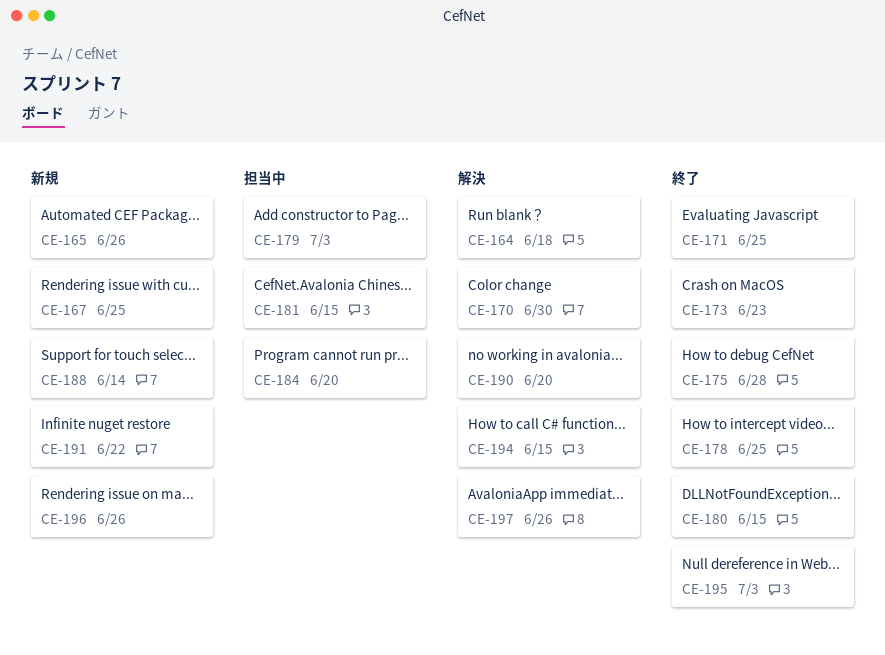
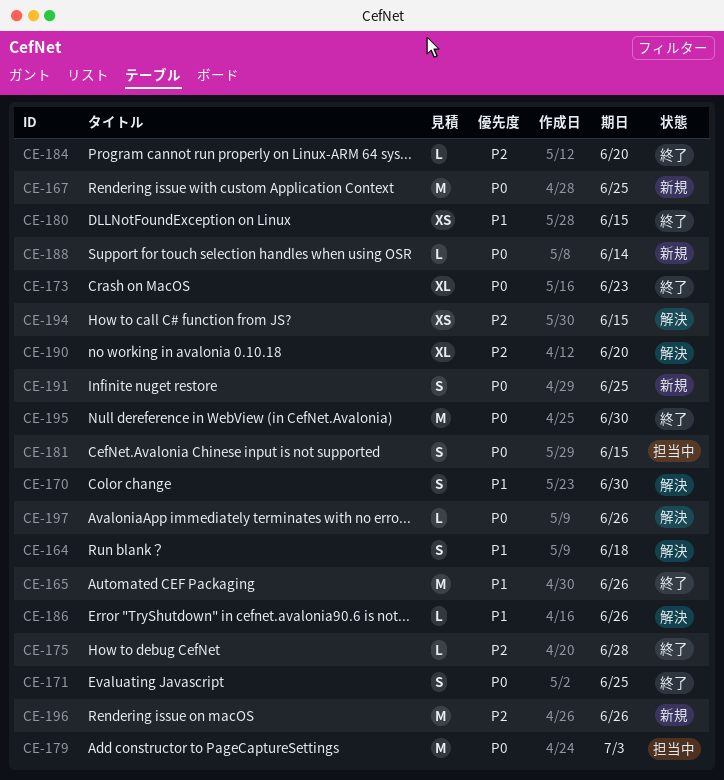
CE-165, status: 新規 -> 終了
CE-178: present -> none
CE-184, status: 担当中 -> 終了
CE-186: none -> present
CE-191, due: Jun 22 -> Jun 25
CE-195, due: Jul 3 -> Jun 30

